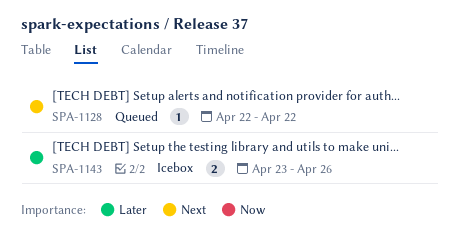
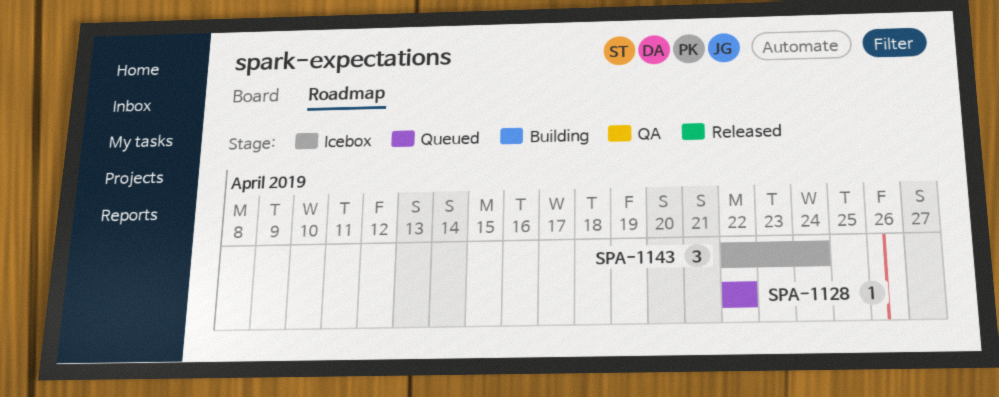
SPA-1143, estimate: 2 -> 3
SPA-1143, start: Apr 23 -> Apr 22
SPA-1143, due: Apr 26 -> Apr 24

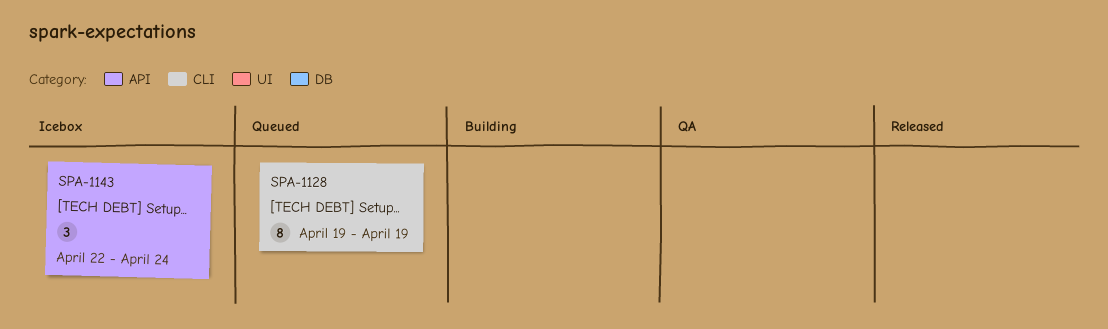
SPA-1128, estimate: 1 -> 8
SPA-1128, start: Apr 22 -> Apr 19
SPA-1128, due: Apr 22 -> Apr 19

